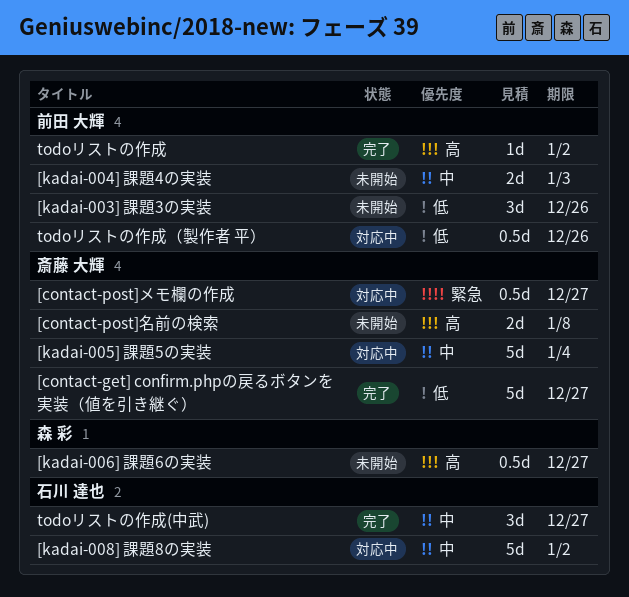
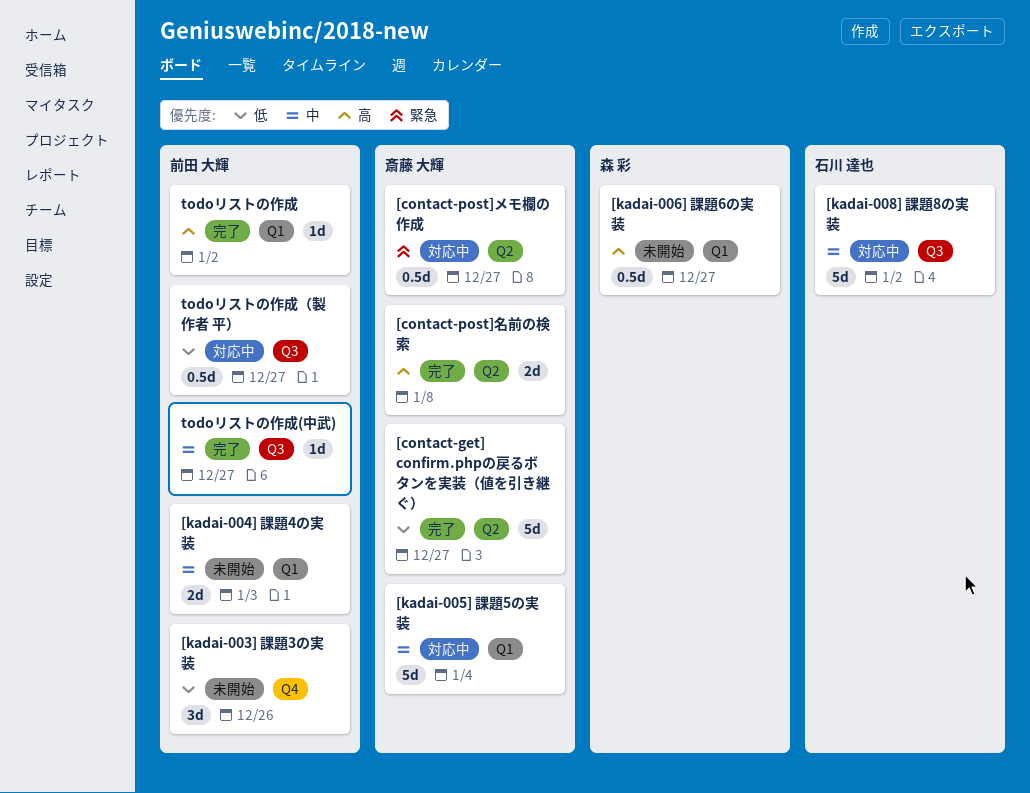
[contact-post]名前の検索, status: 未開始 -> 完了
todoリストの作成(中武), owner: 石川 達也 -> 前田 大輝
todoリストの作成(中武), estimate: 3d -> 1d
todoリストの作成（製作者 平）, due: Dec 26 -> Dec 27

